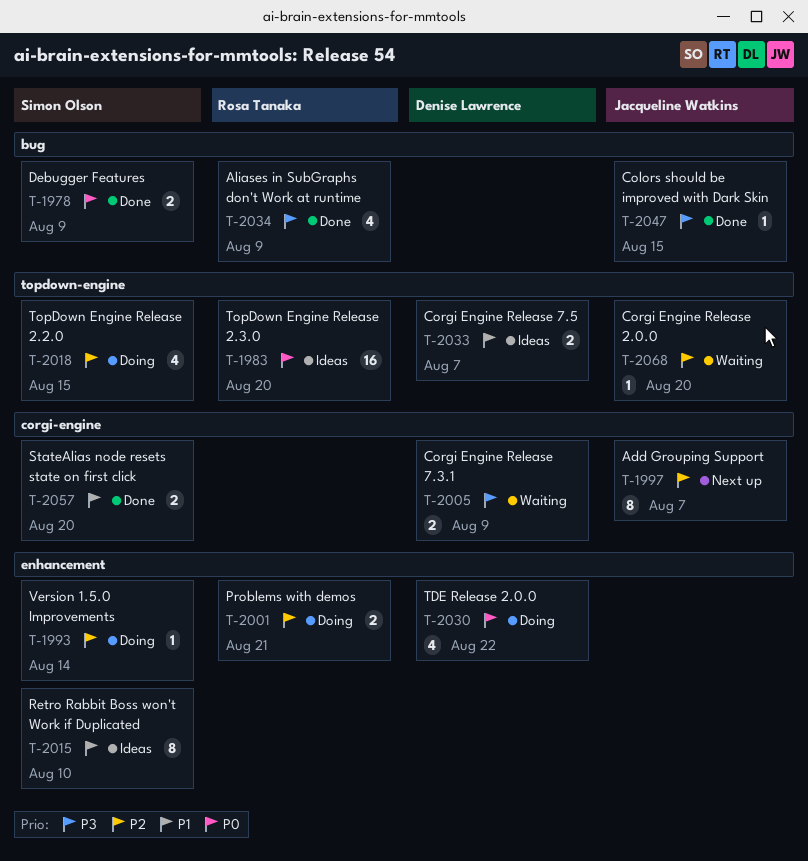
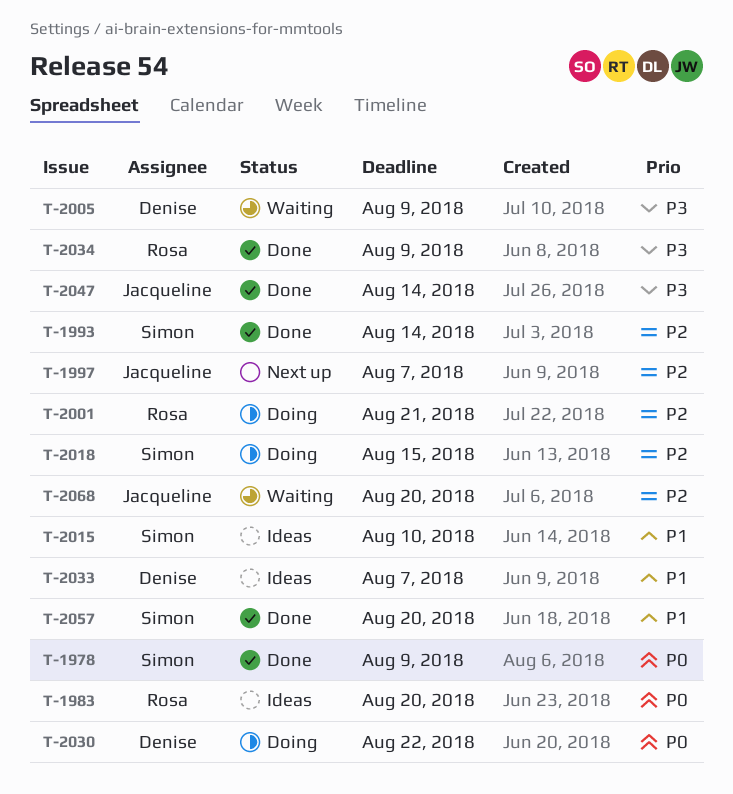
T-1993, status: Doing -> Done
T-2047, due: Aug 15 -> Aug 14

